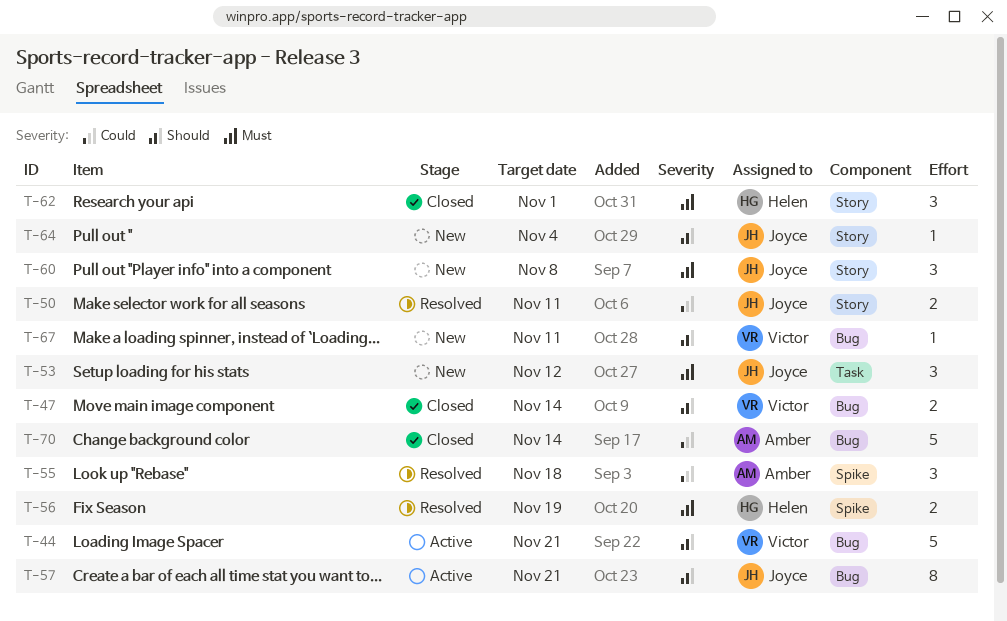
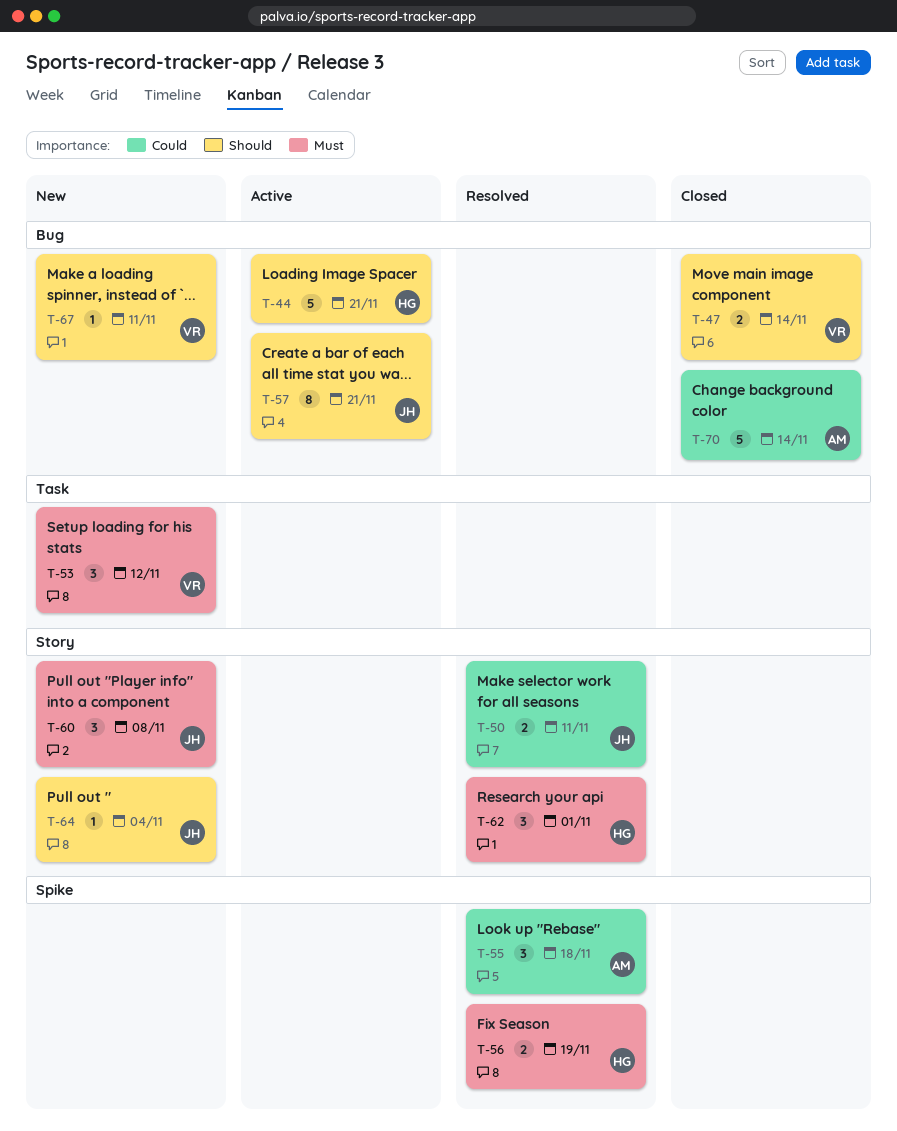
T-44, owner: Victor -> Helen
T-53, owner: Joyce -> Victor
T-62, status: Closed -> Resolved

